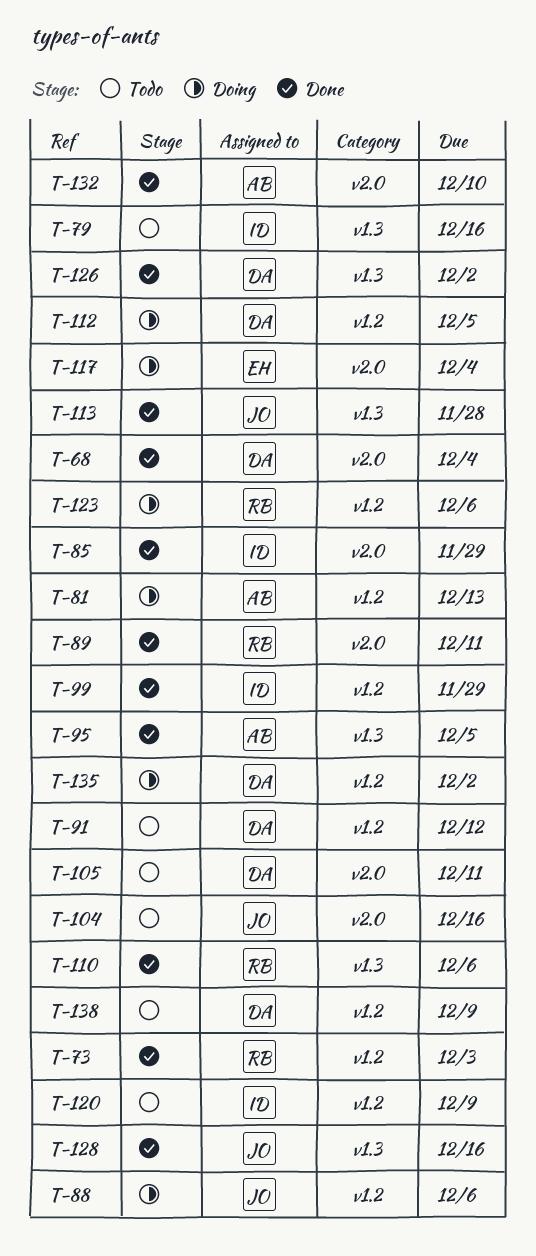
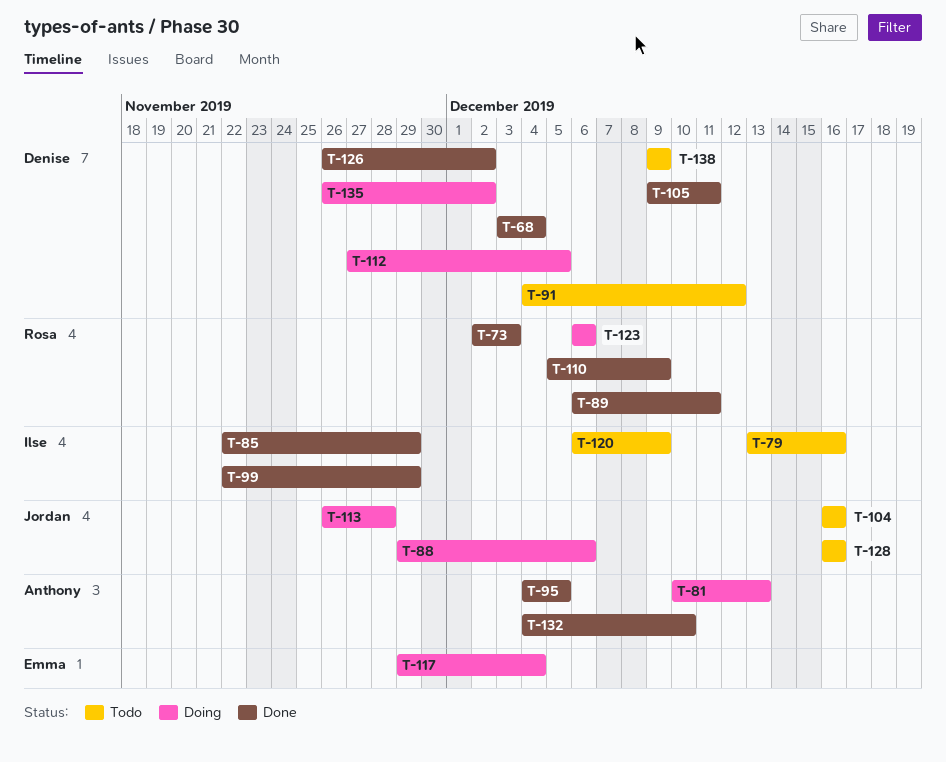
T-105, status: Todo -> Done
T-110, due: Dec 6 -> Dec 9
T-113, status: Done -> Doing
T-128, status: Done -> Todo

